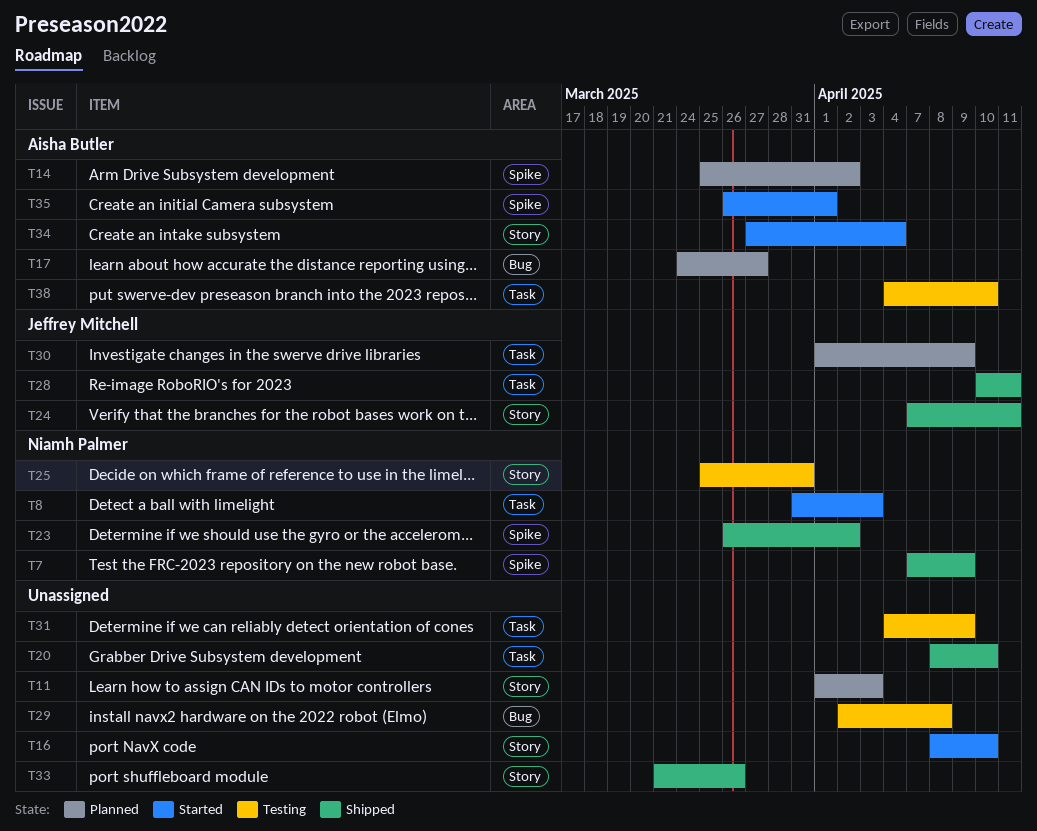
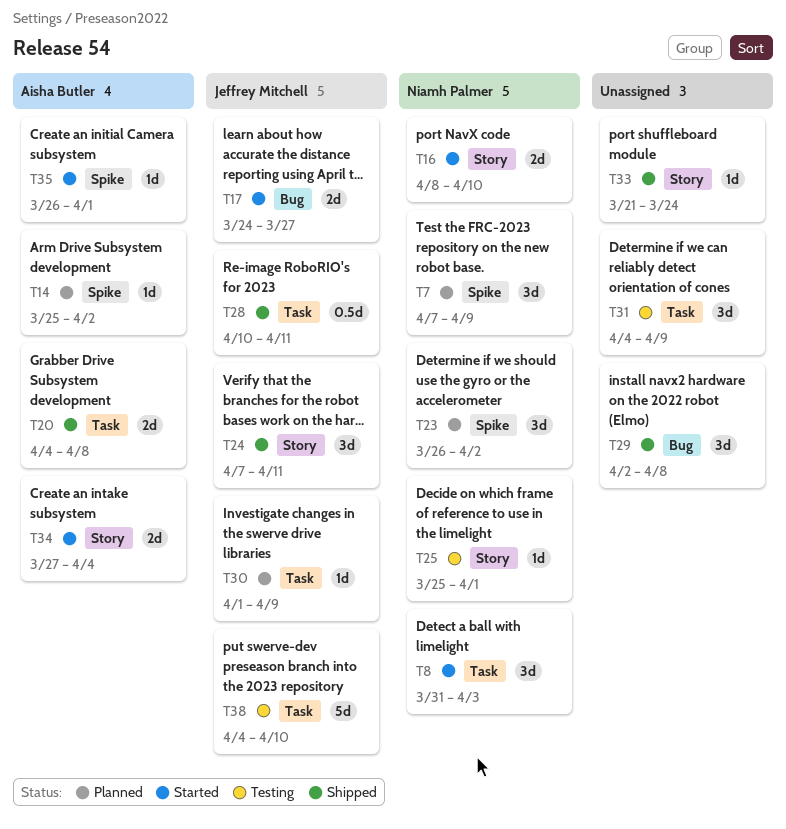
T7, status: Shipped -> Planned
T11: present -> none
T16, owner: none -> Niamh Palmer
T17, status: Planned -> Started
T17, owner: Aisha Butler -> Jeffrey Mitchell
T20, owner: none -> Aisha Butler
T20, start: Apr 8 -> Apr 4
T20, due: Apr 10 -> Apr 8
T23, status: Shipped -> Planned
T25, due: Mar 31 -> Apr 1
T29, status: Testing -> Shipped
T33, due: Mar 26 -> Mar 24
T38, owner: Aisha Butler -> Jeffrey Mitchell

